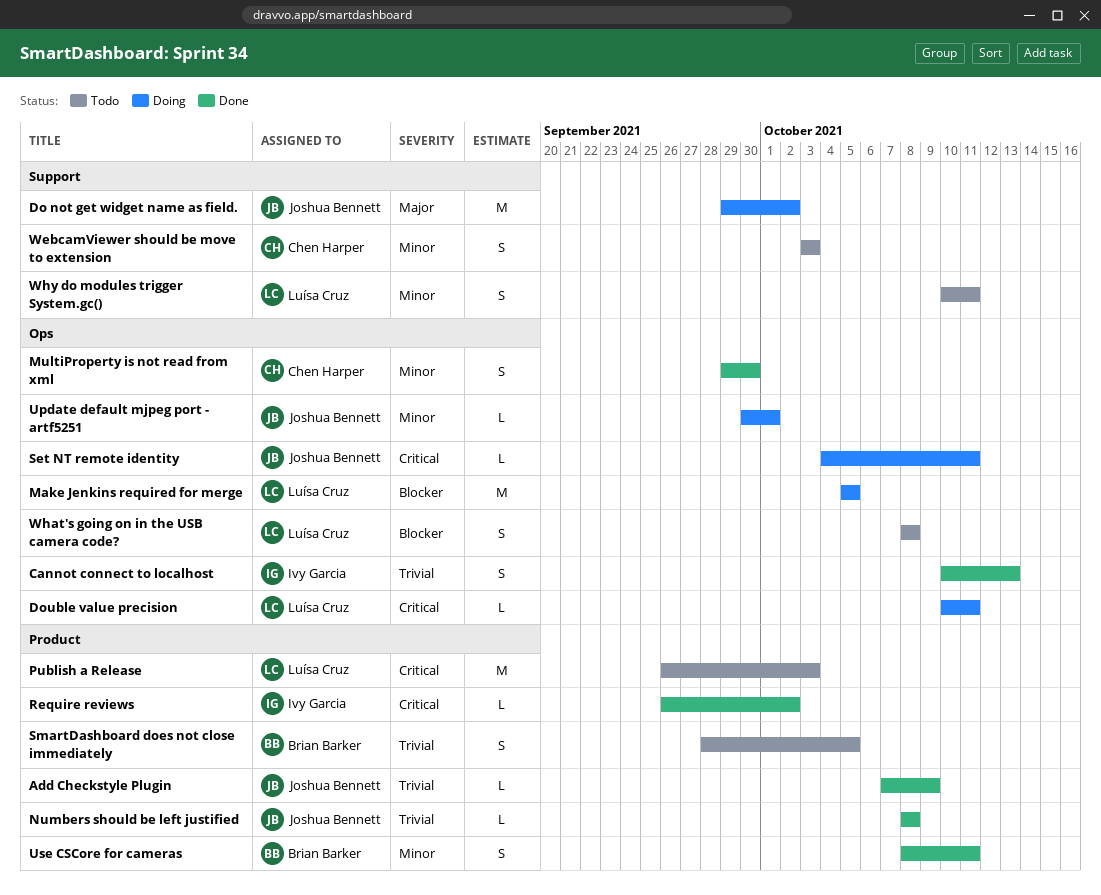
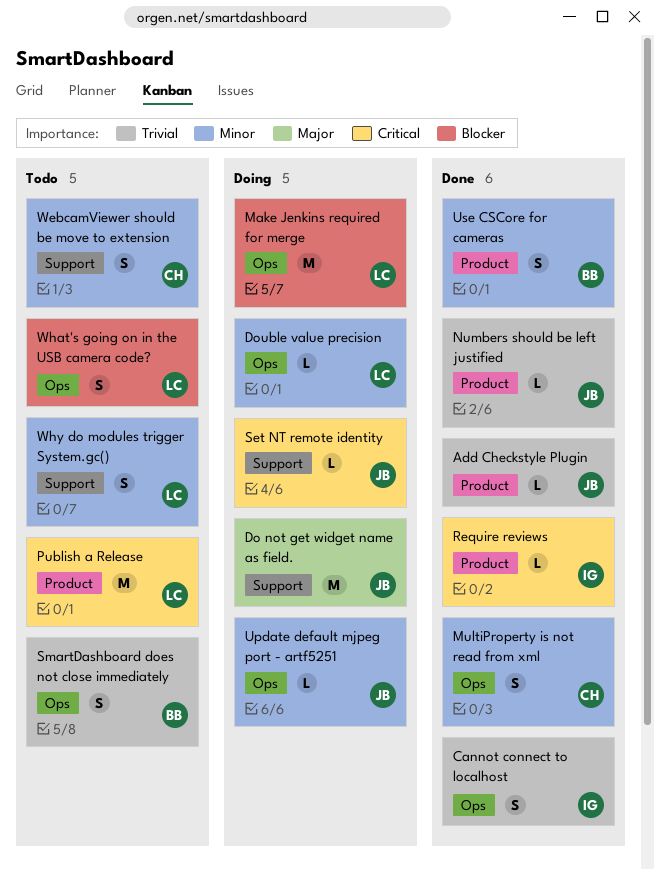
Double value precision, priority: Critical -> Minor
Set NT remote identity, label: Ops -> Support
SmartDashboard does not close immediately, label: Product -> Ops

